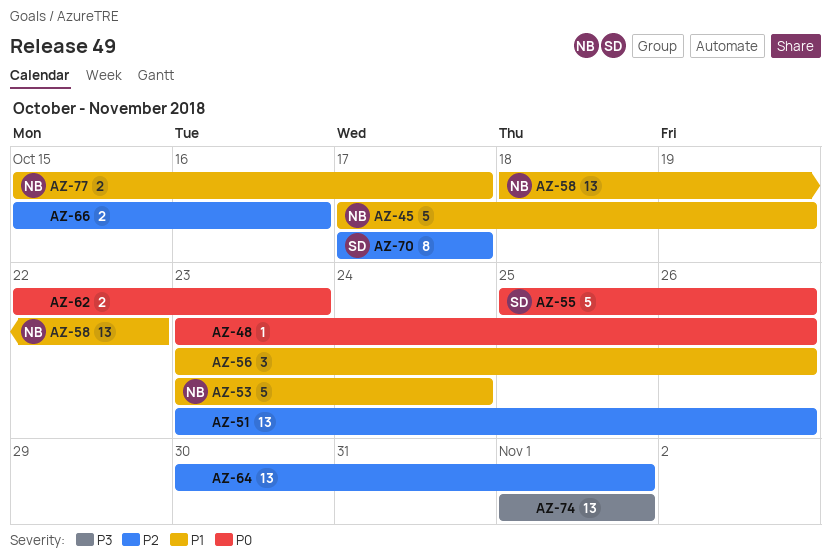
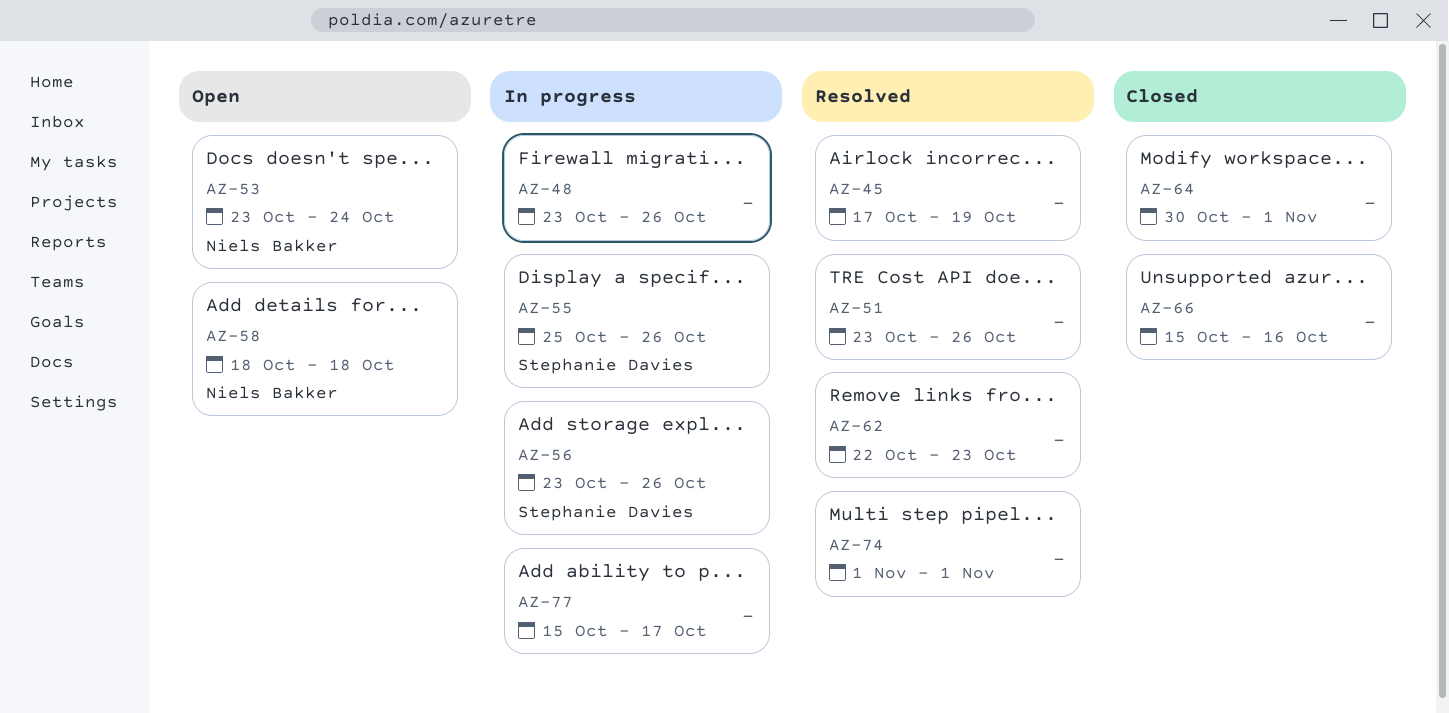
AZ-45, owner: Niels Bakker -> none
AZ-56, owner: none -> Stephanie Davies
AZ-58, due: Oct 22 -> Oct 18
AZ-70: present -> none
AZ-77, owner: Niels Bakker -> none

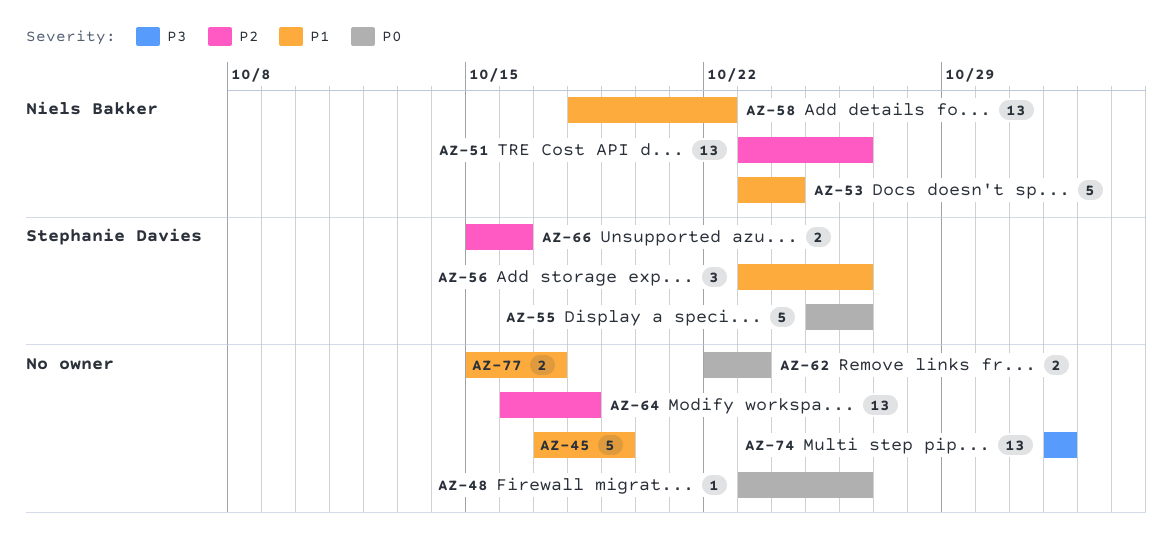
AZ-51, owner: none -> Niels Bakker
AZ-58, due: Oct 18 -> Oct 22
AZ-64, start: Oct 30 -> Oct 16
AZ-64, due: Nov 1 -> Oct 18
AZ-66, owner: none -> Stephanie Davies

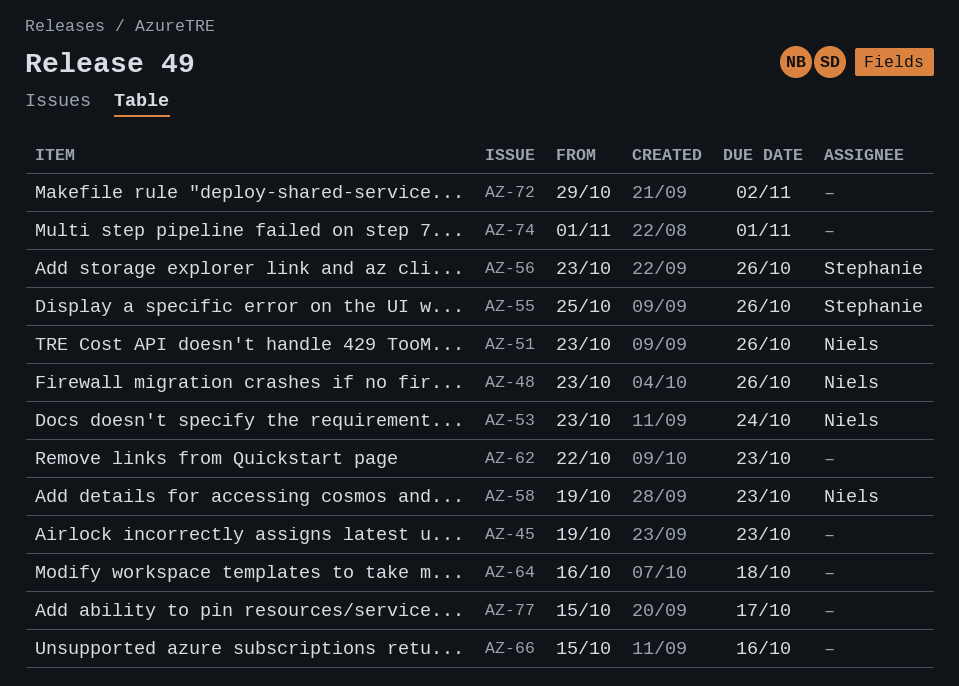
AZ-45, start: Oct 17 -> Oct 19
AZ-45, due: Oct 19 -> Oct 23
AZ-48, owner: none -> Niels Bakker
AZ-58, start: Oct 18 -> Oct 19
AZ-58, due: Oct 22 -> Oct 23
AZ-66, owner: Stephanie Davies -> none
AZ-72: none -> present

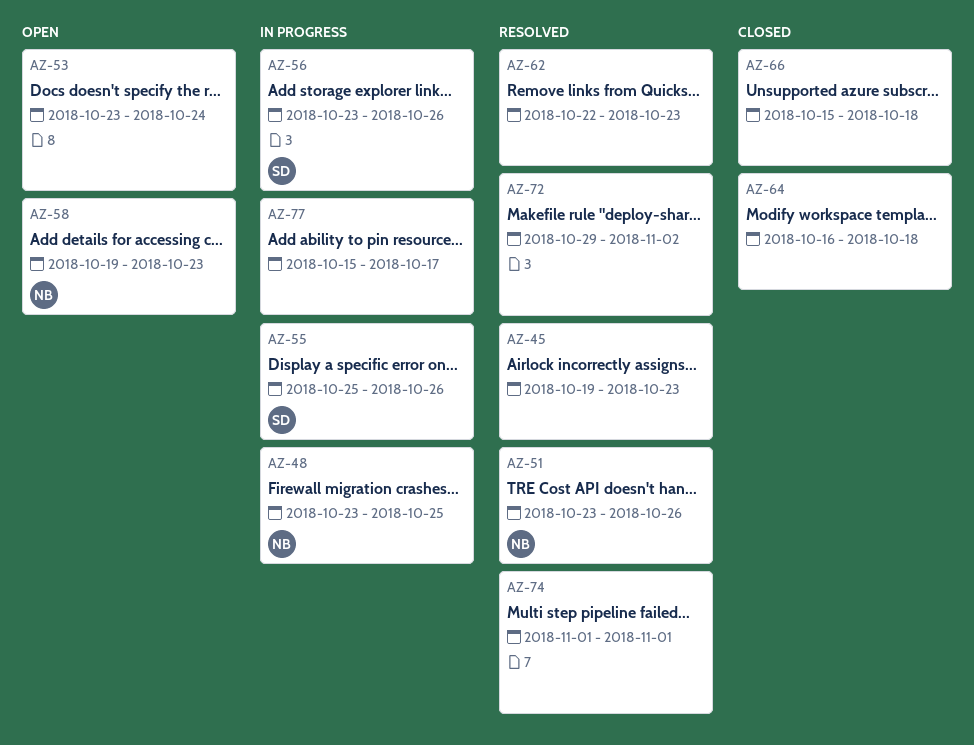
AZ-48, due: Oct 26 -> Oct 25
AZ-53, owner: Niels -> none
AZ-66, due: Oct 16 -> Oct 18

